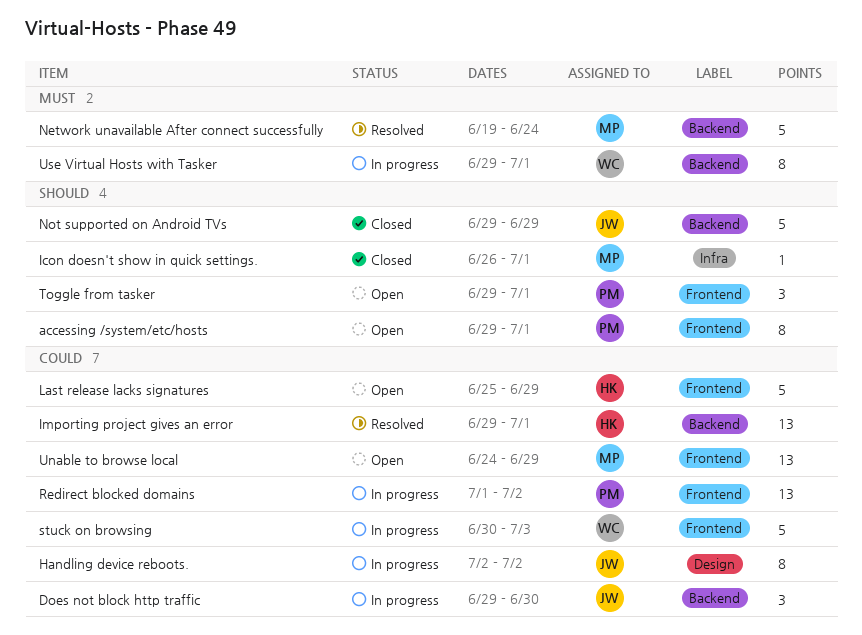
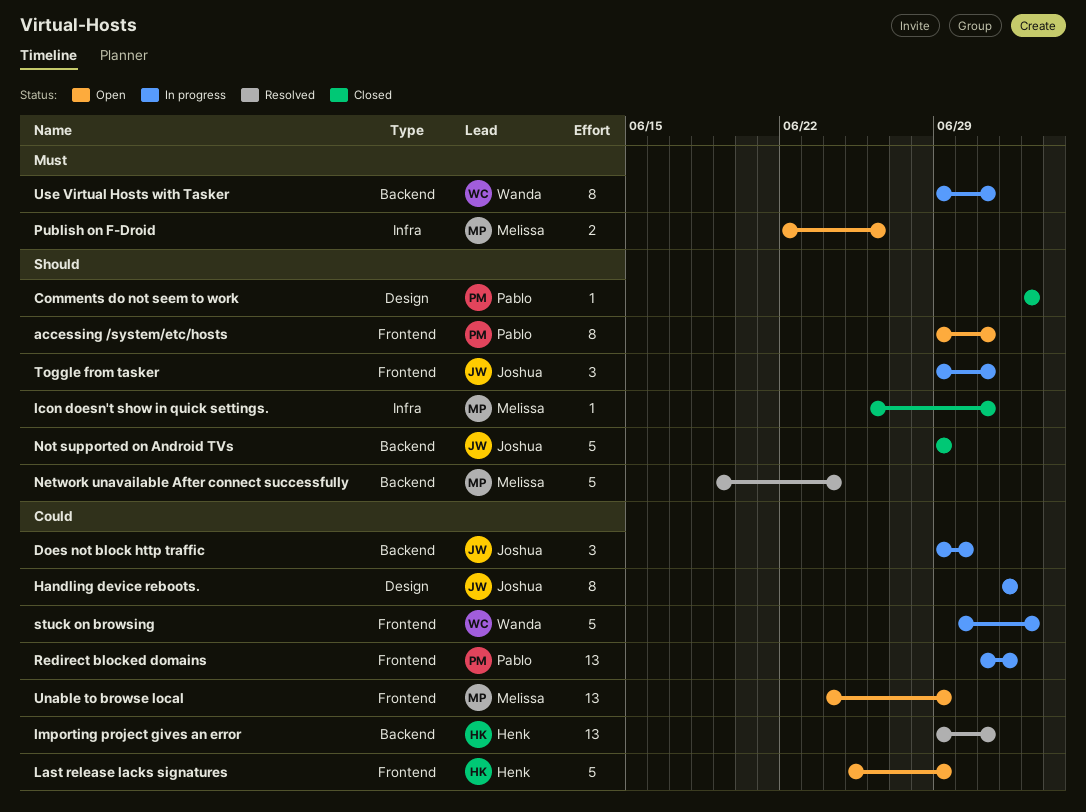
Comments do not seem to work: none -> present
Network unavailable After connect successfully, priority: Must -> Should
Publish on F-Droid: none -> present
Toggle from tasker, status: Open -> In progress
Toggle from tasker, owner: Pablo -> Joshua

